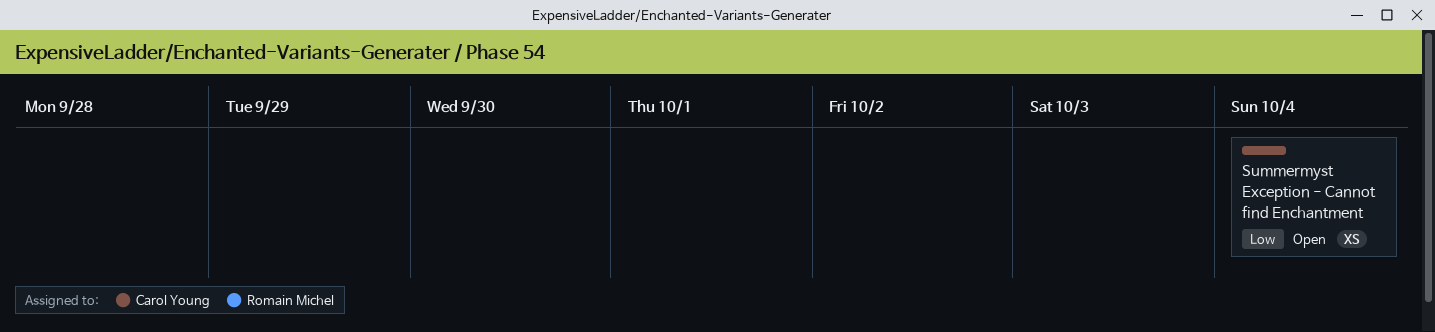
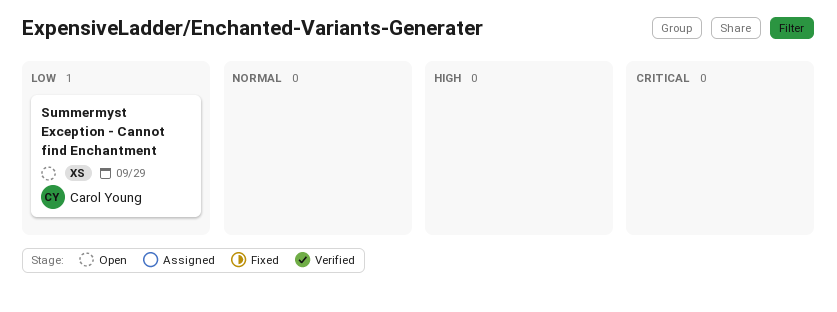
Summermyst Exception - Cannot find Enchantment, due: Oct 4 -> Sep 29

